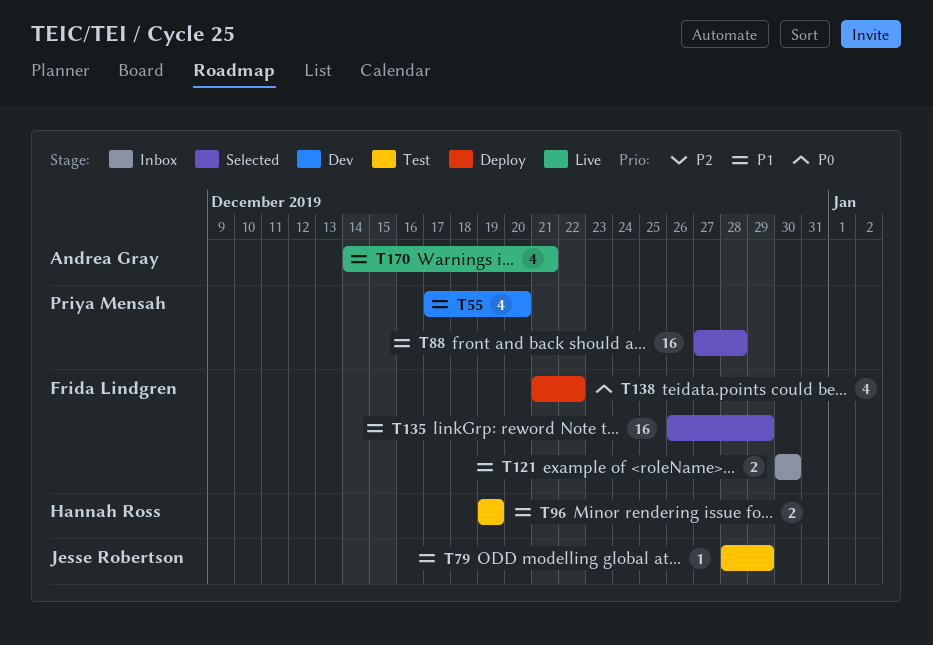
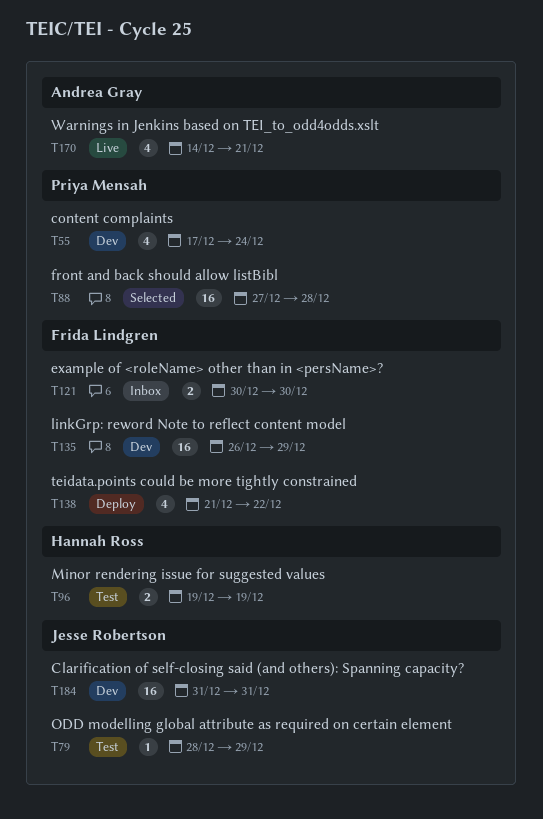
T55, due: Dec 20 -> Dec 24
T135, status: Selected -> Dev
T184: none -> present

